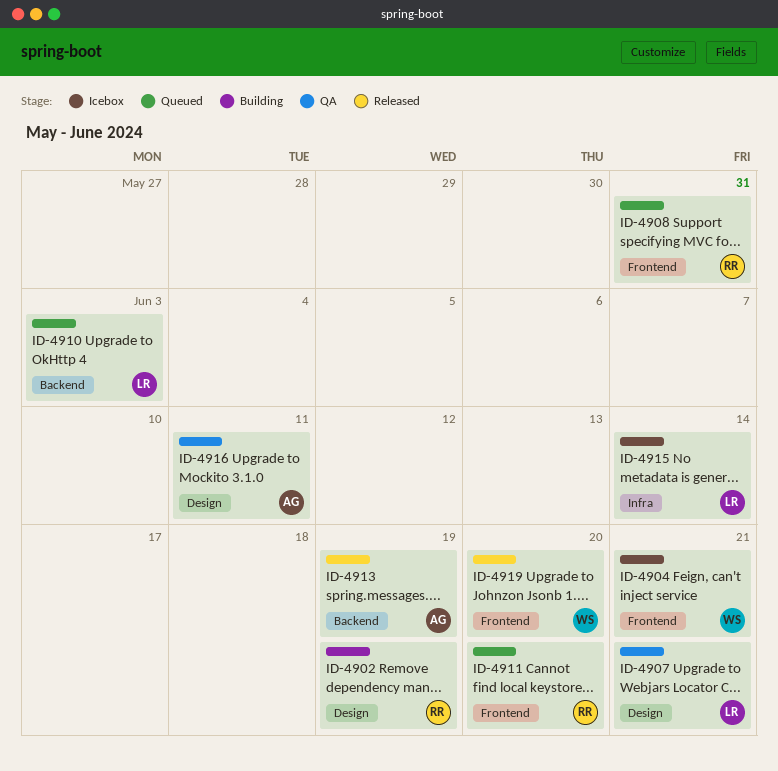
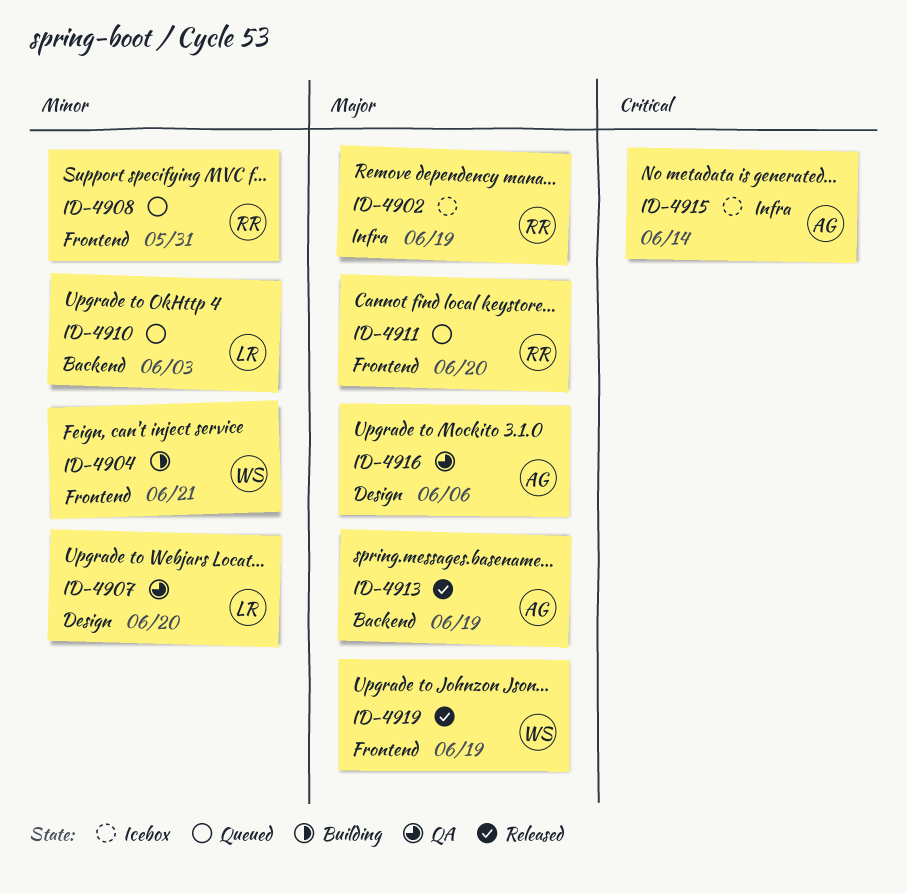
ID-4902, status: Building -> Icebox
ID-4902, label: Design -> Infra
ID-4904, status: Icebox -> Building
ID-4907, due: Jun 21 -> Jun 20
ID-4915, owner: LR -> AG
ID-4916, due: Jun 11 -> Jun 6
ID-4919, due: Jun 20 -> Jun 19

